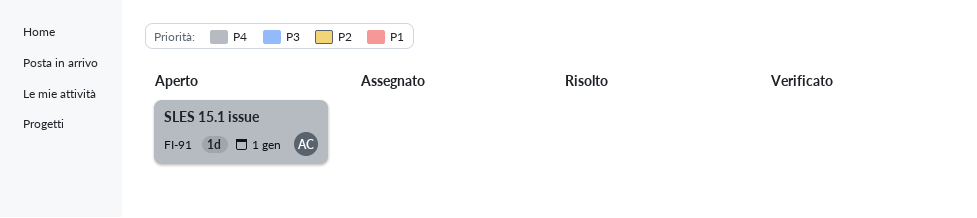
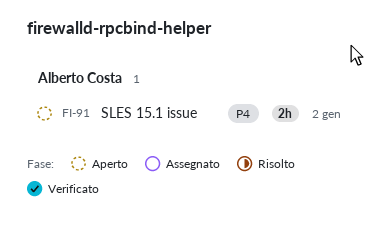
FI-91, estimate: 1d -> 2h
FI-91, due: Jan 1 -> Jan 2

